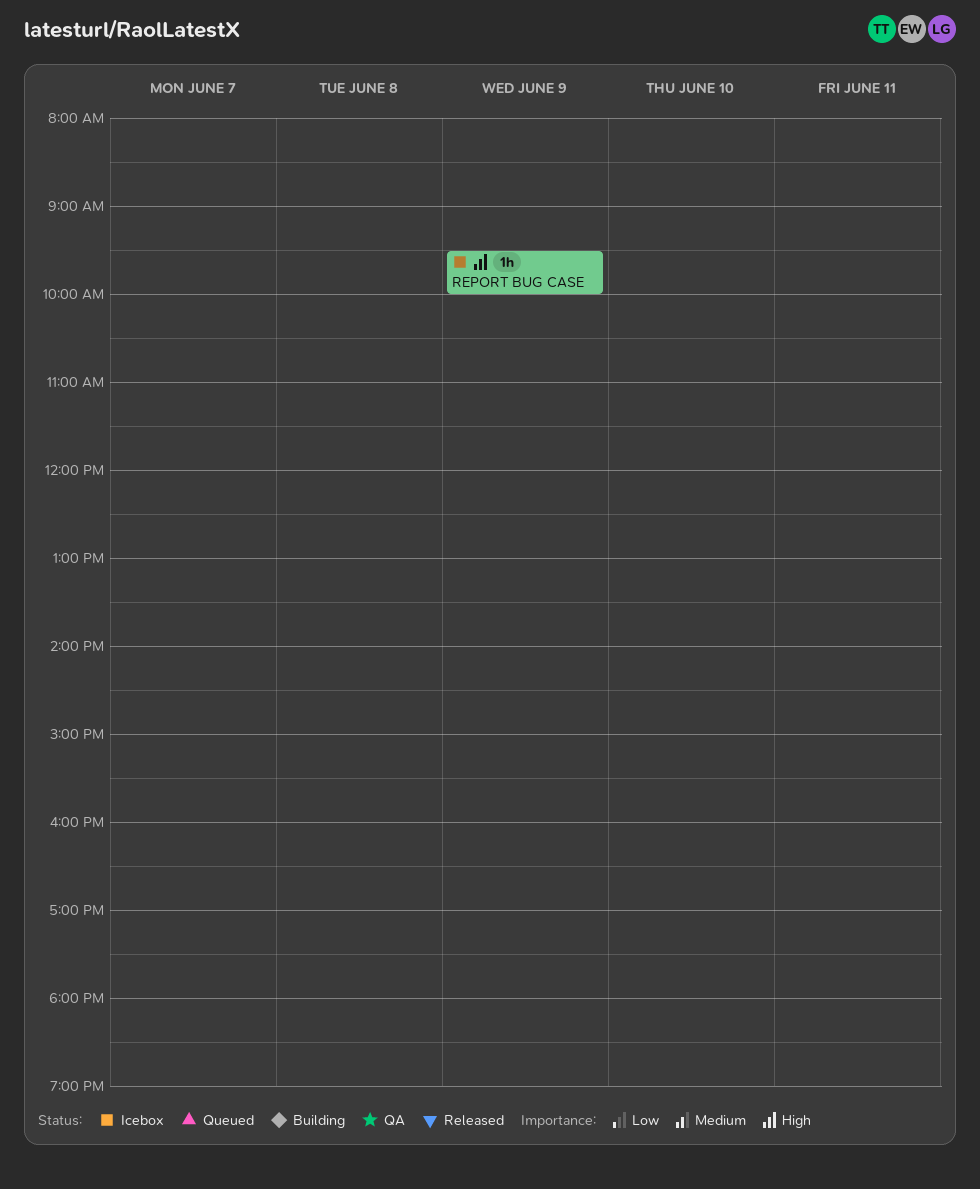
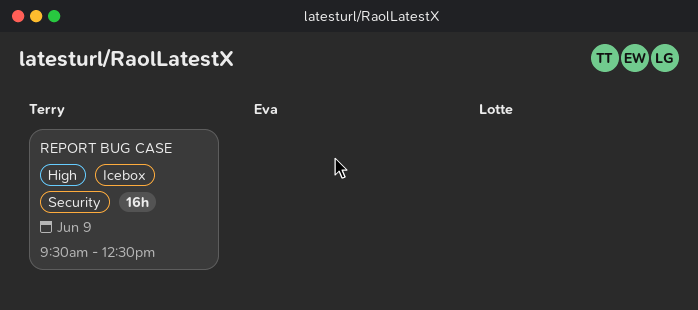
REPORT BUG CASE, estimate: 1h -> 16h
REPORT BUG CASE, ends: 10:00 -> 12:30

